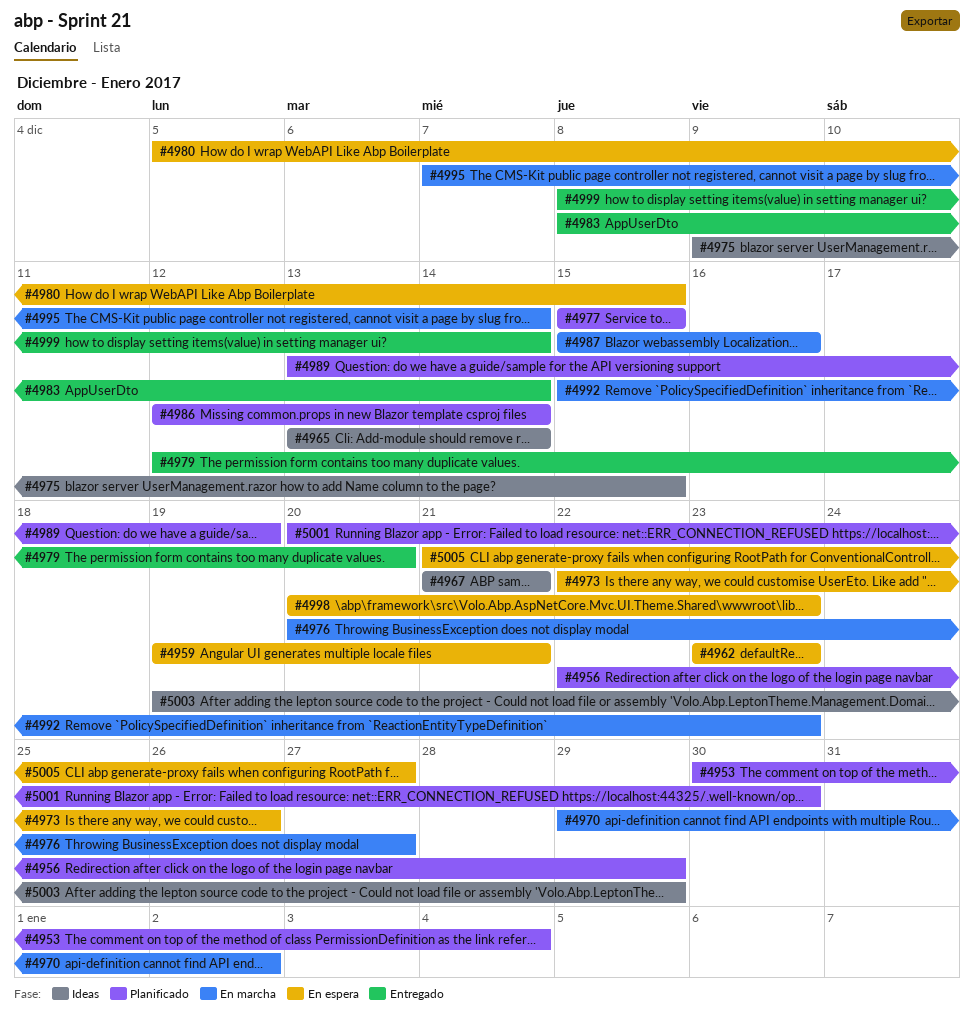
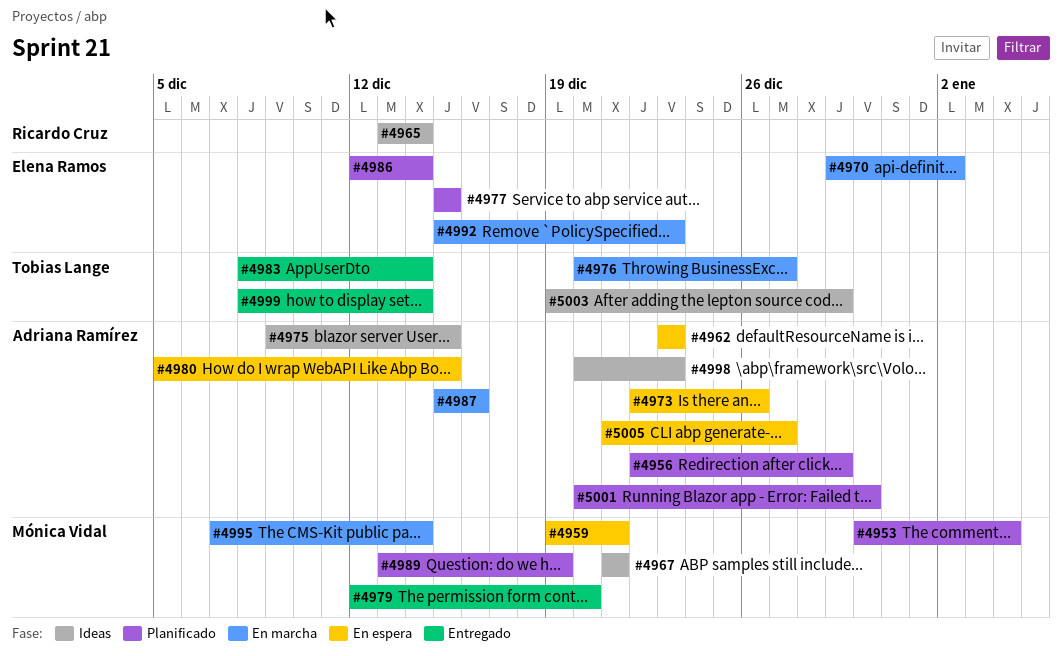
#4998, status: En espera -> Ideas

